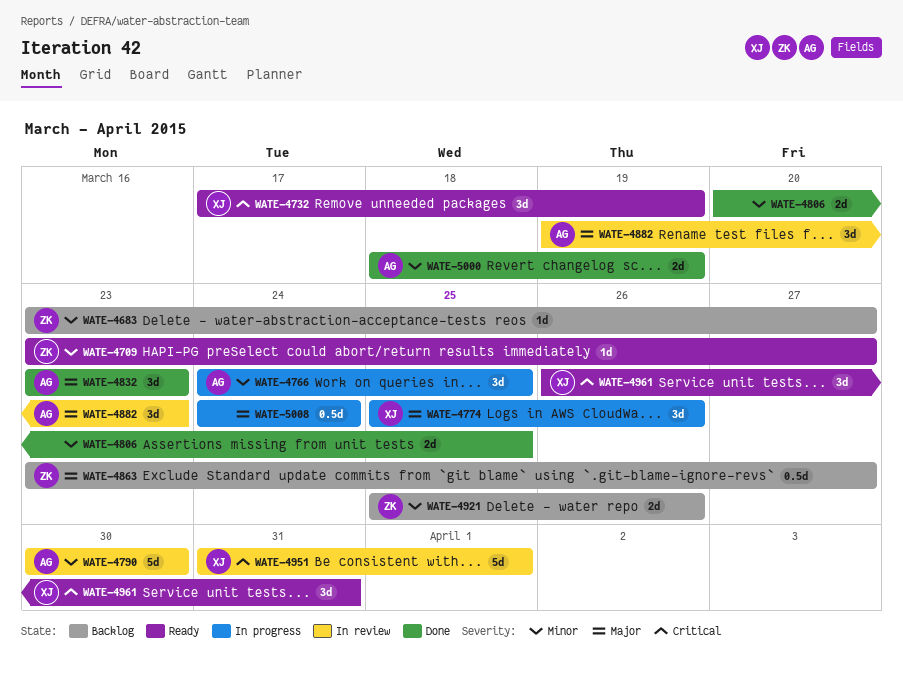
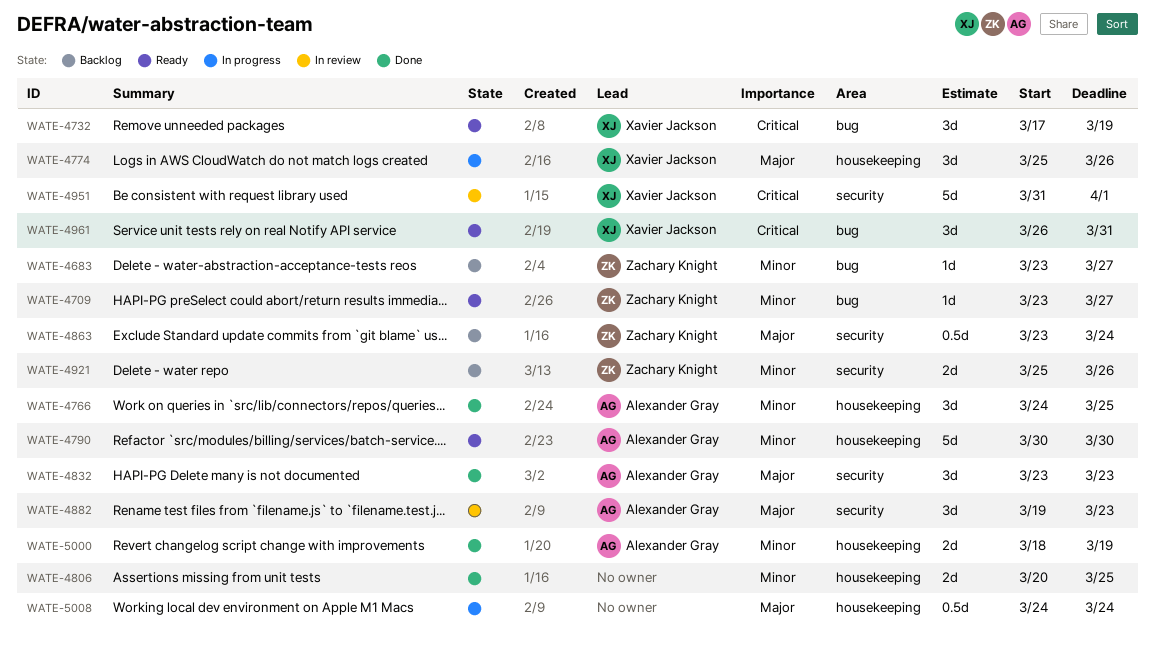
WATE-4766, status: In progress -> Done
WATE-4790, status: In review -> Ready
WATE-4863, due: Mar 27 -> Mar 24

